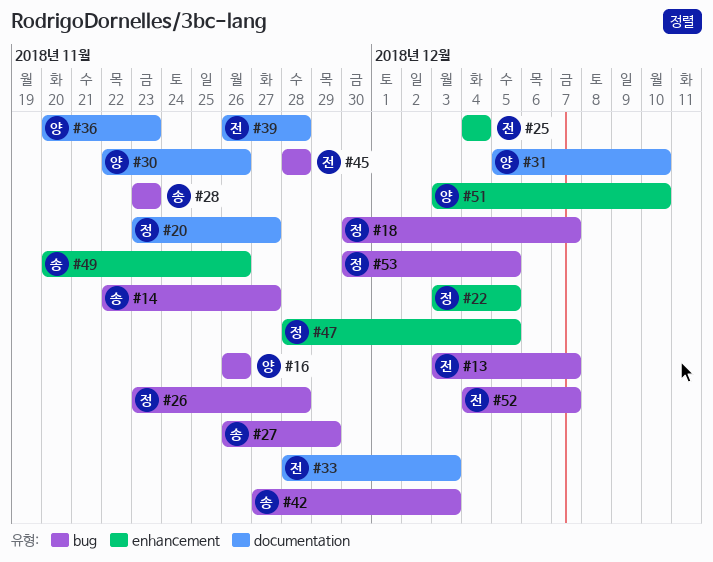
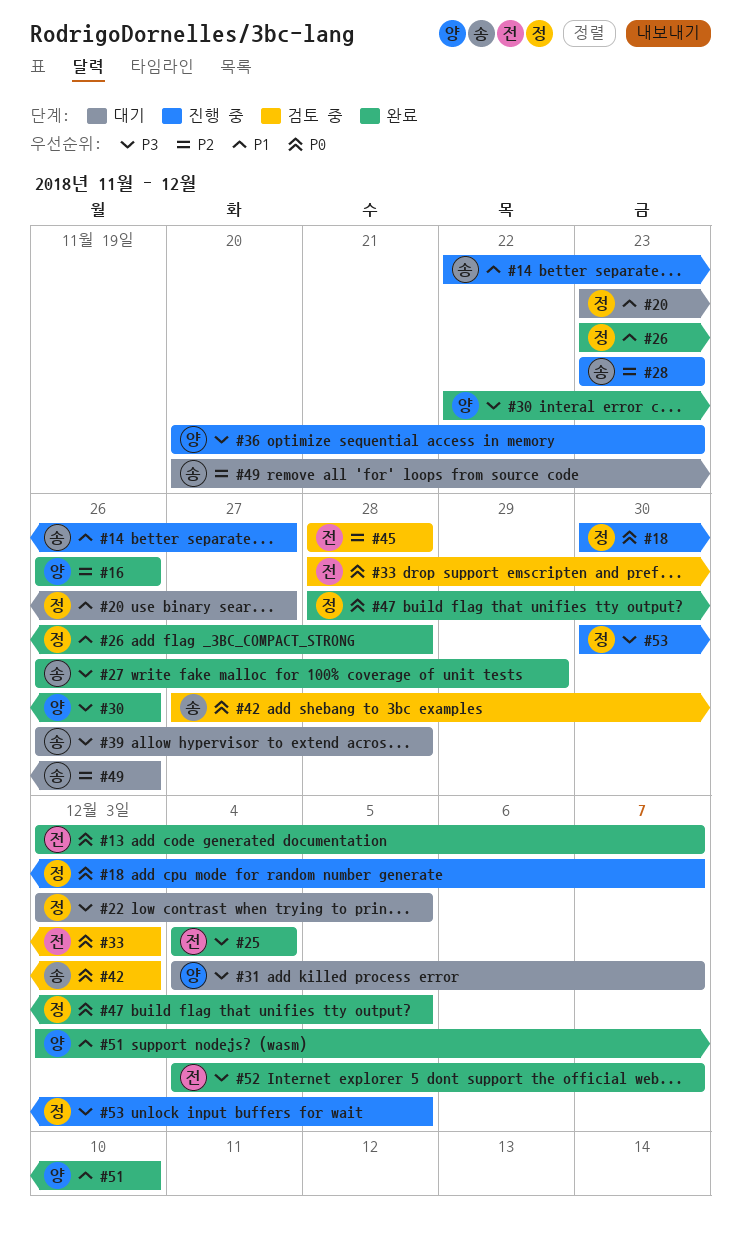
#31, start: Dec 5 -> Dec 4
#31, due: Dec 10 -> Dec 7
#39, owner: 전 -> 송

